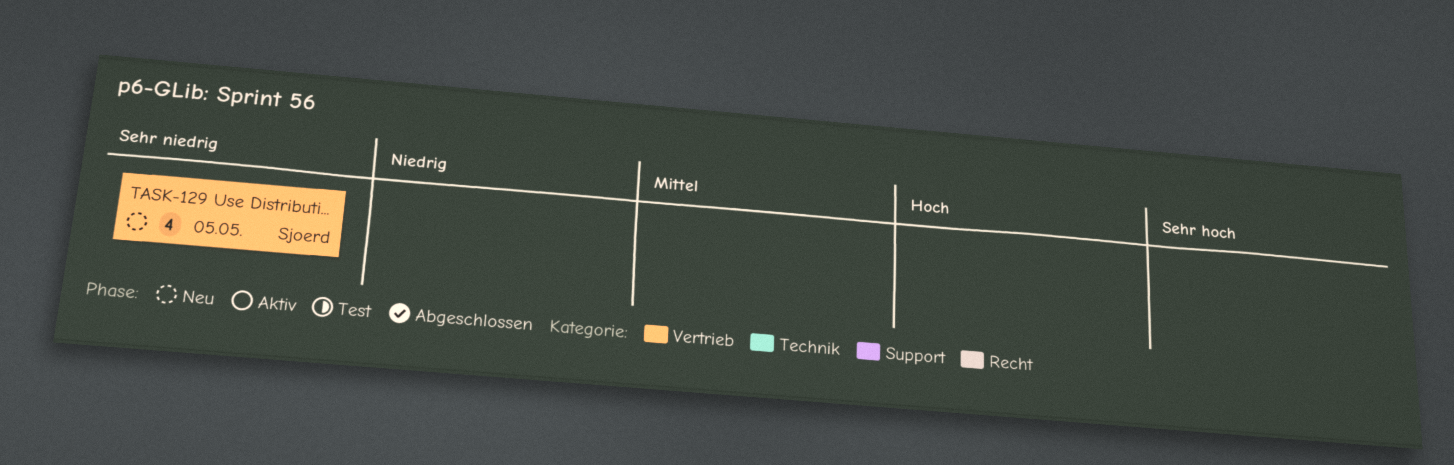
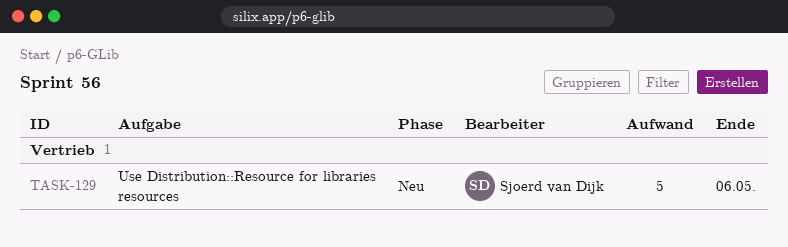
TASK-129, estimate: 4 -> 5
TASK-129, due: May 5 -> May 6

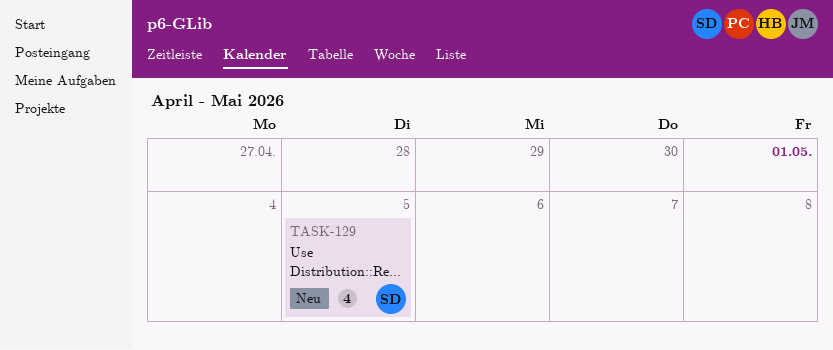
TASK-129, estimate: 5 -> 4
TASK-129, due: May 6 -> May 5

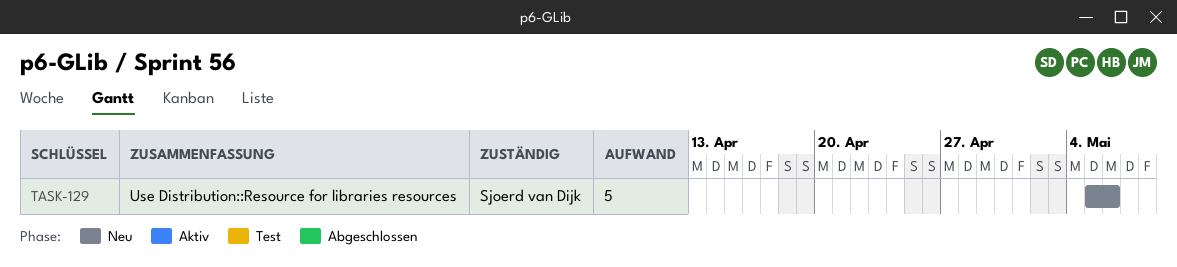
TASK-129, estimate: 4 -> 5
TASK-129, due: May 5 -> May 6

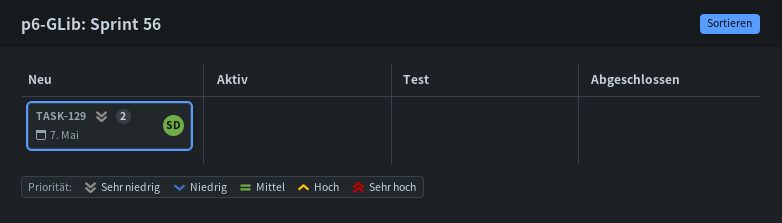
TASK-129, estimate: 5 -> 2
TASK-129, due: May 6 -> May 7

